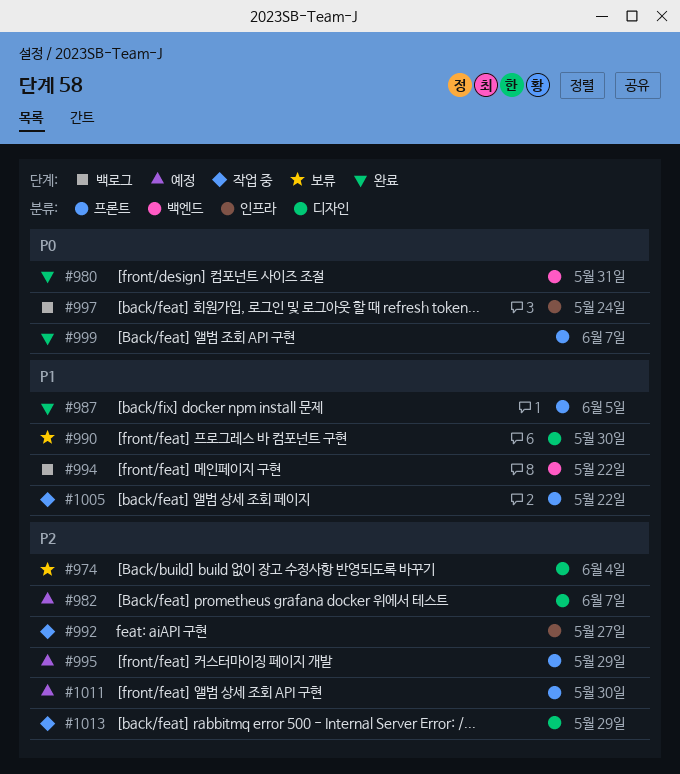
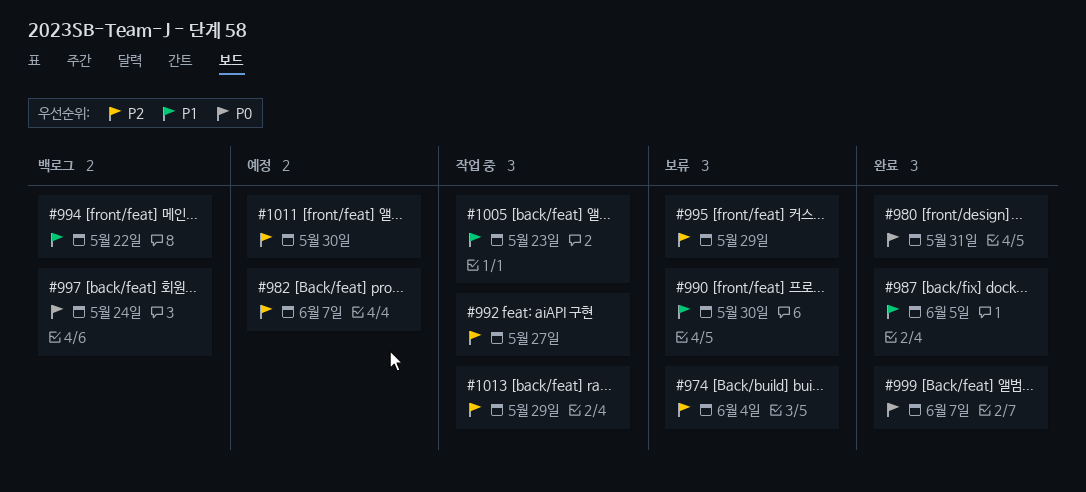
#995, status: 예정 -> 보류
#1005, due: May 22 -> May 23

